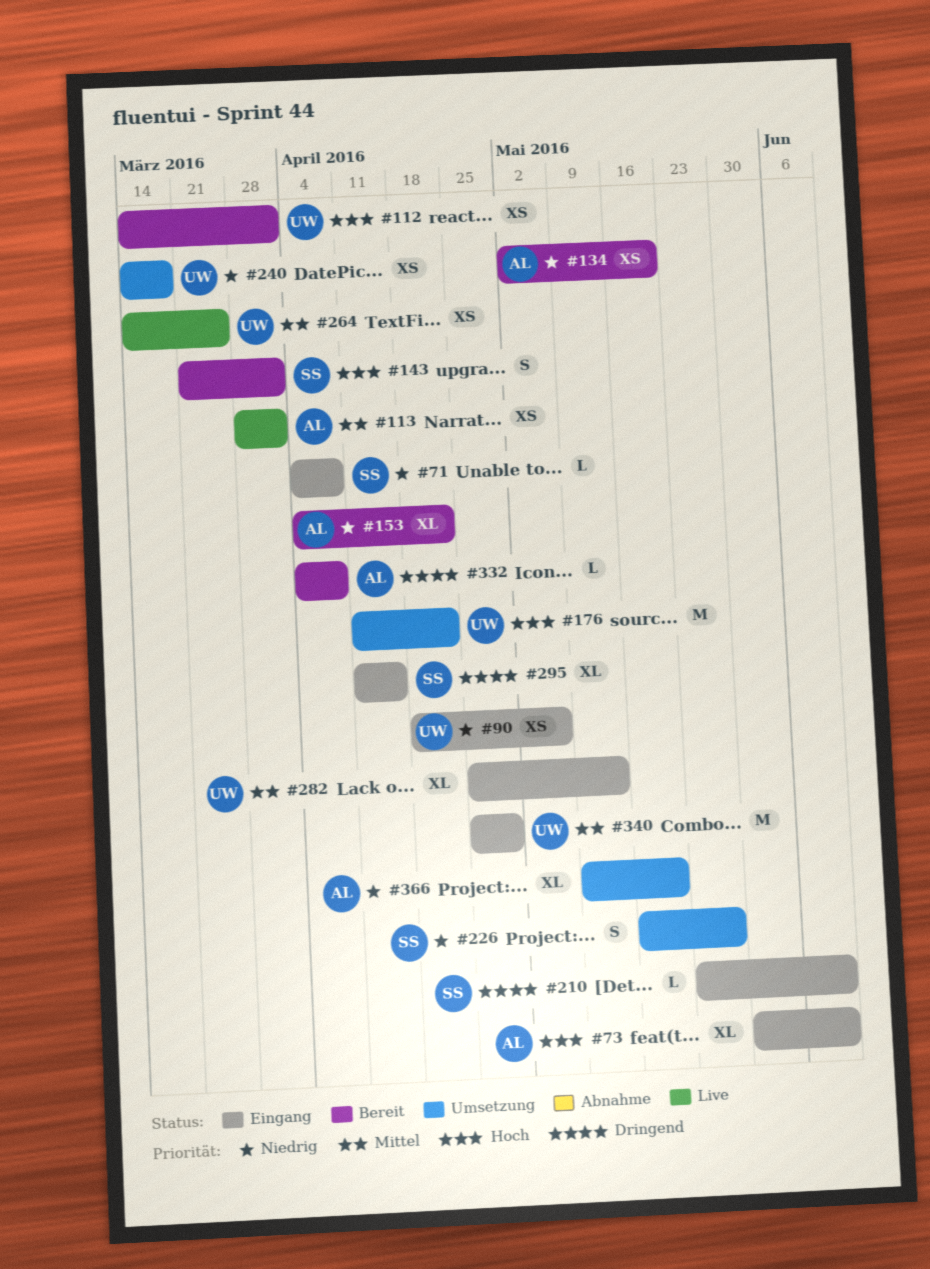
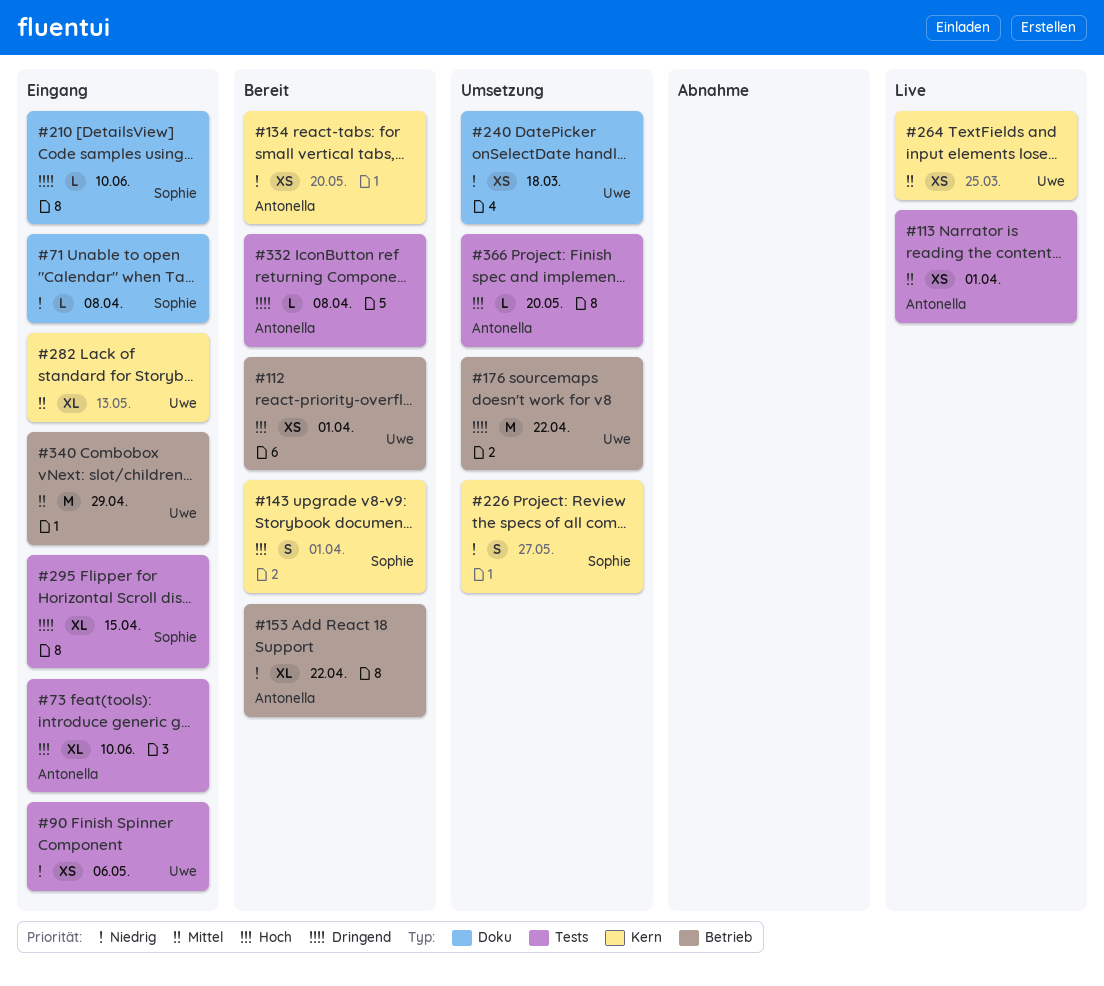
#176, priority: Hoch -> Dringend
#366, priority: Niedrig -> Hoch
#366, estimate: XL -> L

